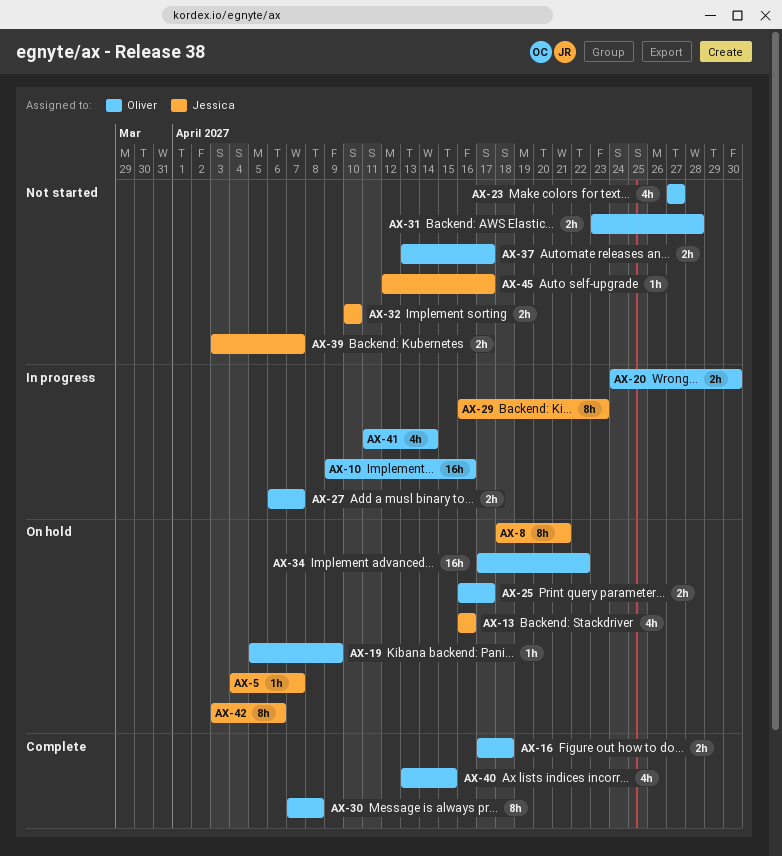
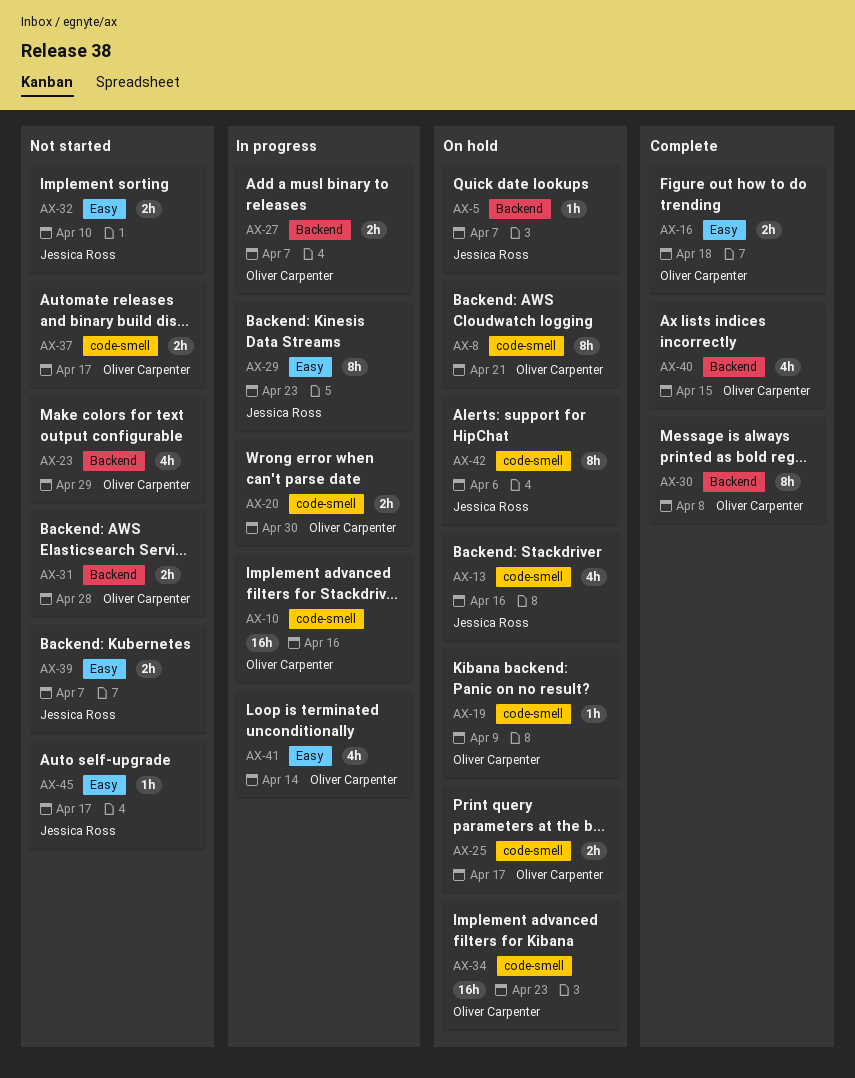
AX-8, owner: Jessica Ross -> Oliver Carpenter
AX-23, due: Apr 27 -> Apr 29
AX-34, due: Apr 22 -> Apr 23

